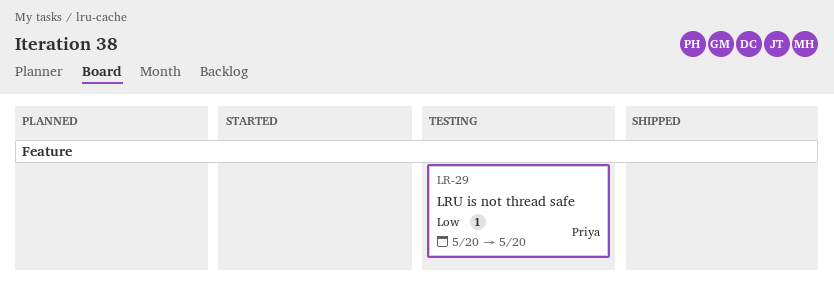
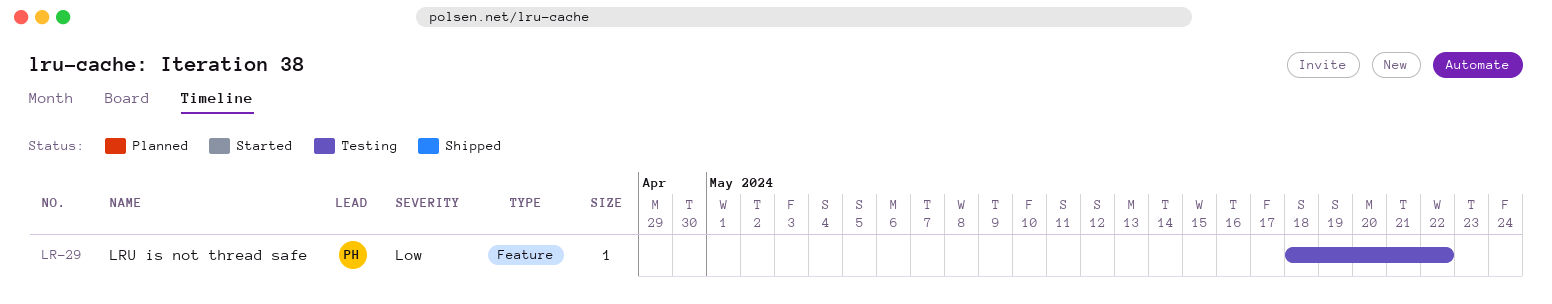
LR-29, start: May 20 -> May 18
LR-29, due: May 20 -> May 22

